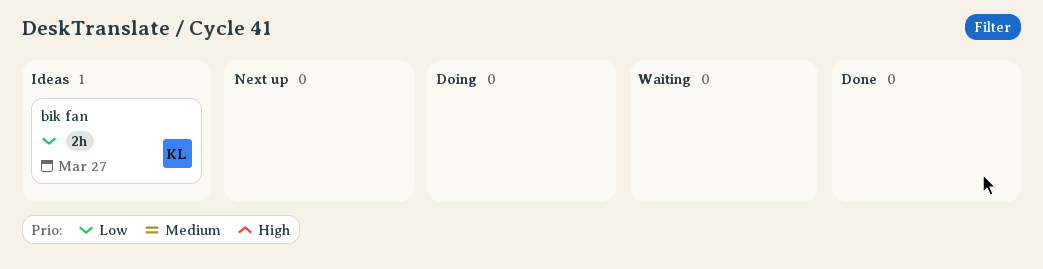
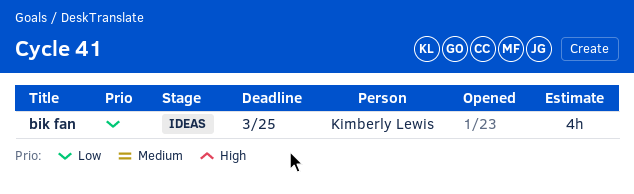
bik fan, estimate: 2h -> 4h
bik fan, due: Mar 27 -> Mar 25

